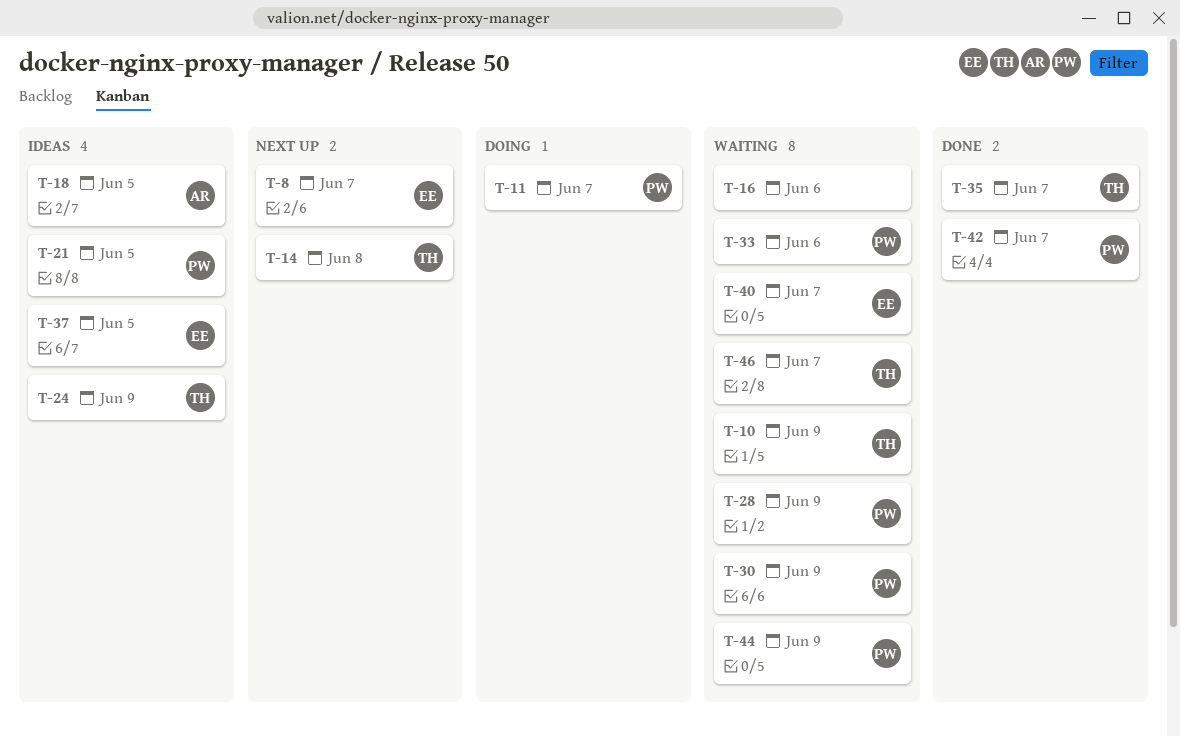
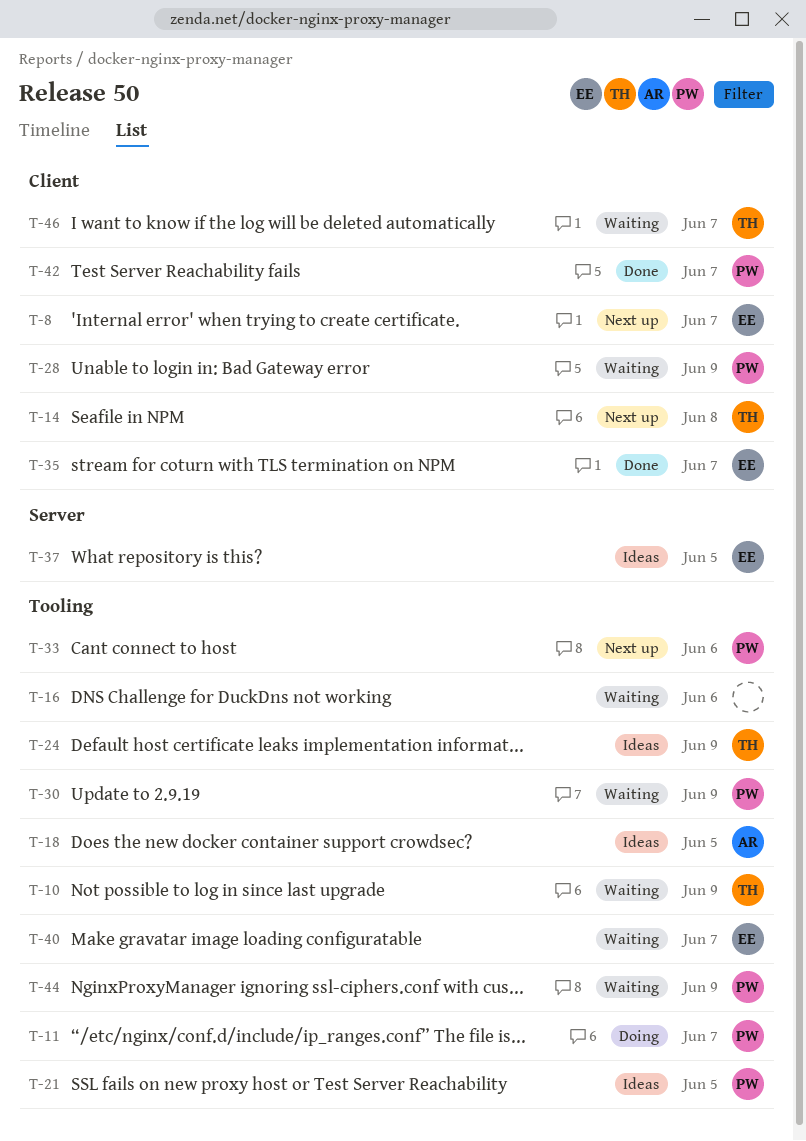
T-33, status: Waiting -> Next up
T-35, owner: TH -> EE

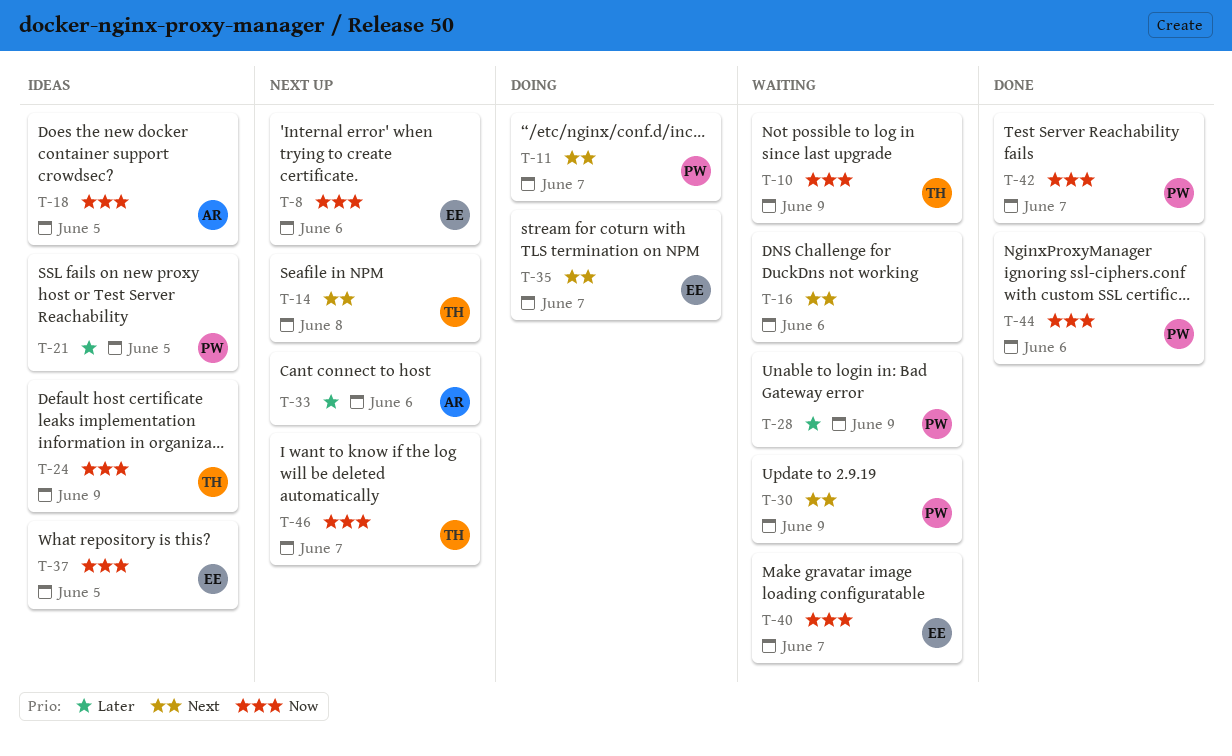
T-8, due: Jun 7 -> Jun 6
T-33, owner: PW -> AR
T-35, status: Done -> Doing
T-44, status: Waiting -> Done
T-44, due: Jun 9 -> Jun 6
T-46, status: Waiting -> Next up

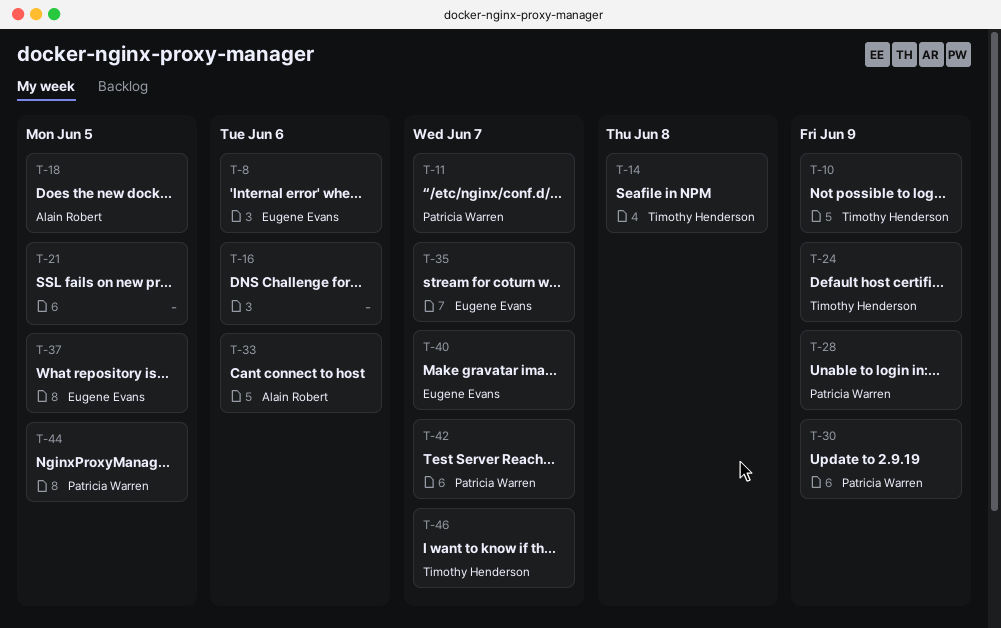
T-21, owner: Patricia Warren -> none
T-44, due: Jun 6 -> Jun 5

